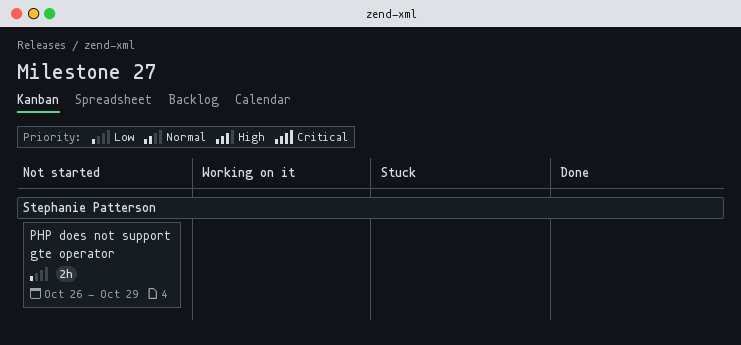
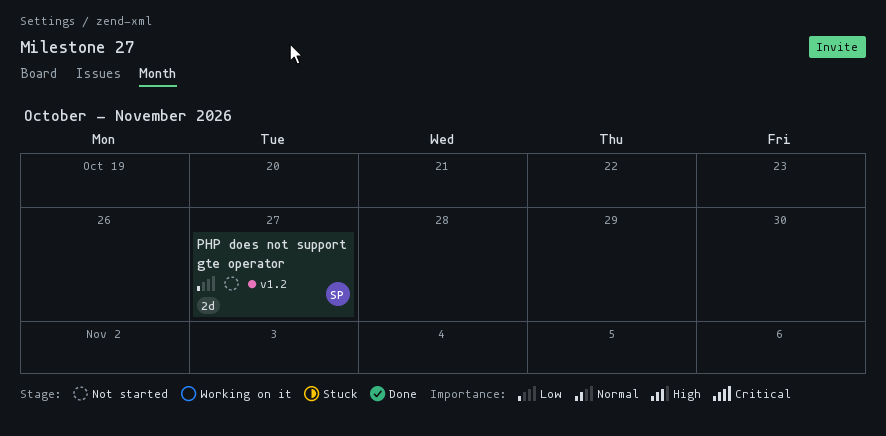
PHP does not support gte operator, estimate: 2h -> 2d
PHP does not support gte operator, due: Oct 29 -> Oct 27

